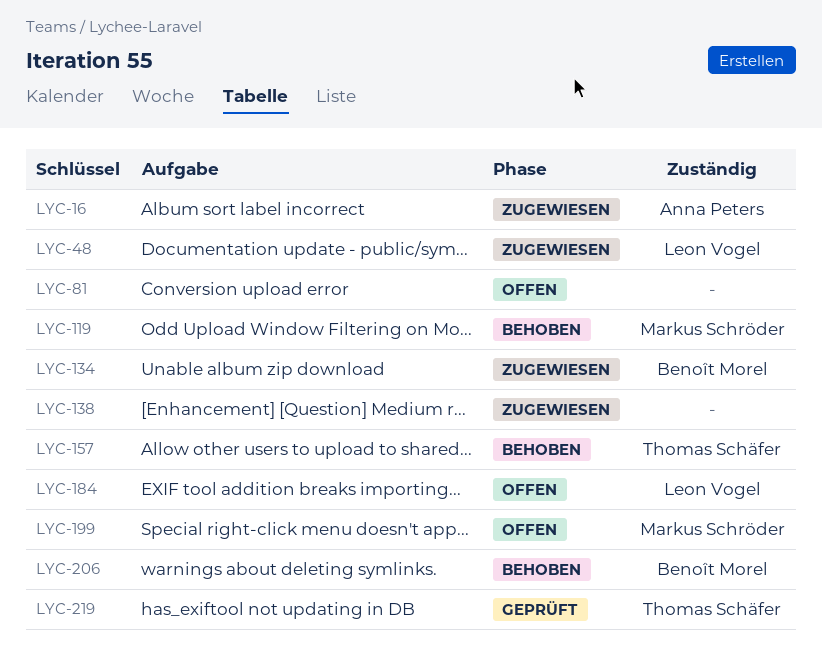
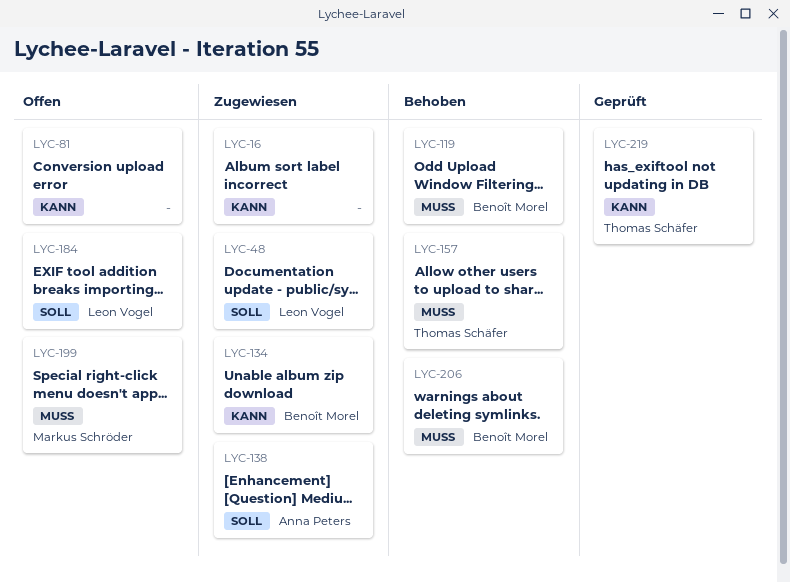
LYC-16, owner: Anna Peters -> none
LYC-119, owner: Markus Schröder -> Benoît Morel
LYC-138, owner: none -> Anna Peters

